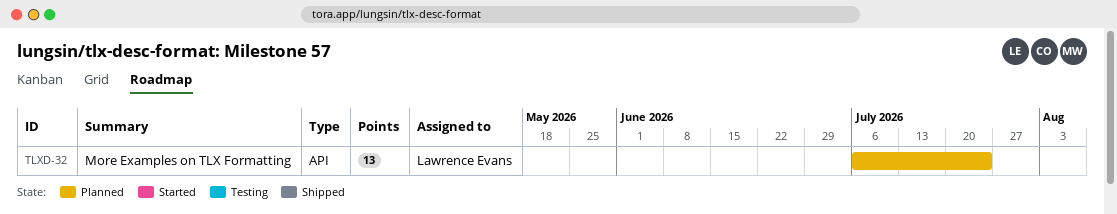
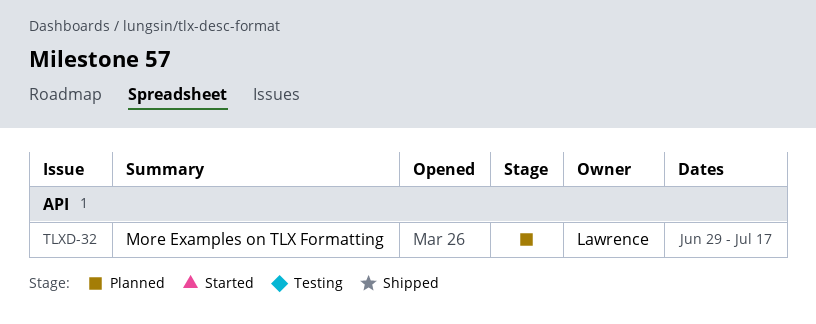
TLXD-32, start: Jul 6 -> Jun 29
TLXD-32, due: Jul 24 -> Jul 17

